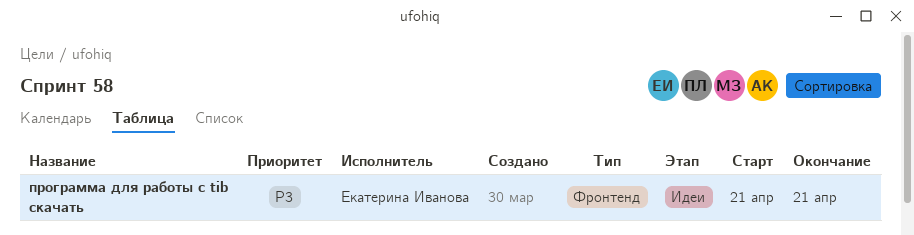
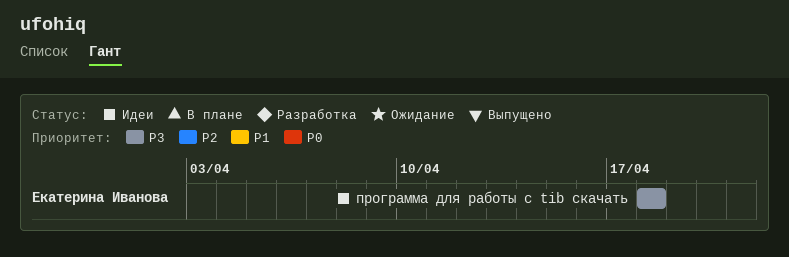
программа для работы с tib скачать, start: Apr 21 -> Apr 18
программа для работы с tib скачать, due: Apr 21 -> Apr 18

